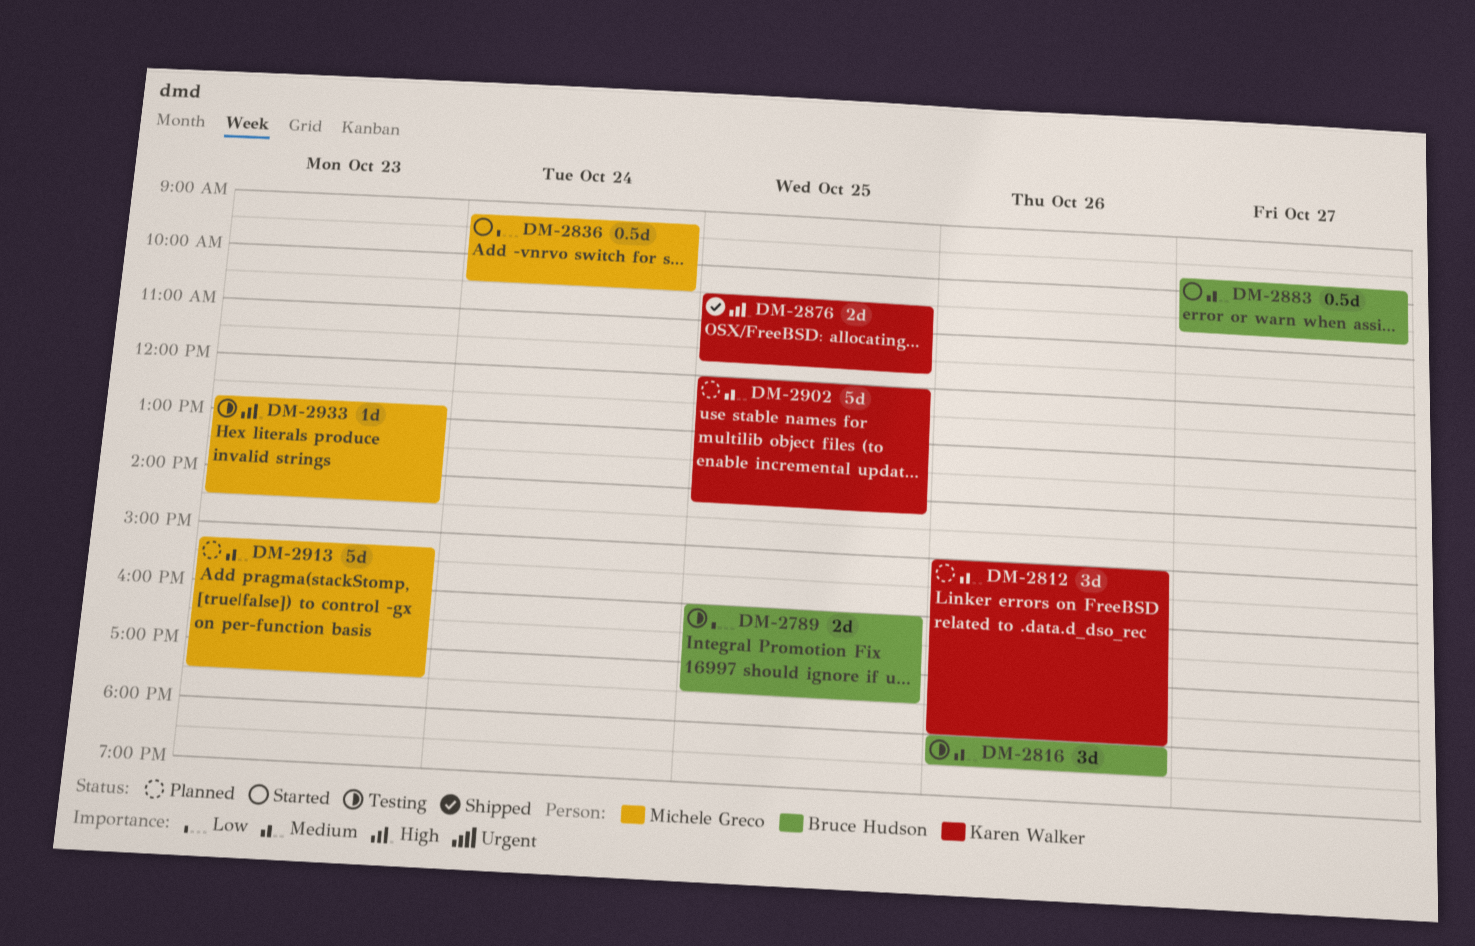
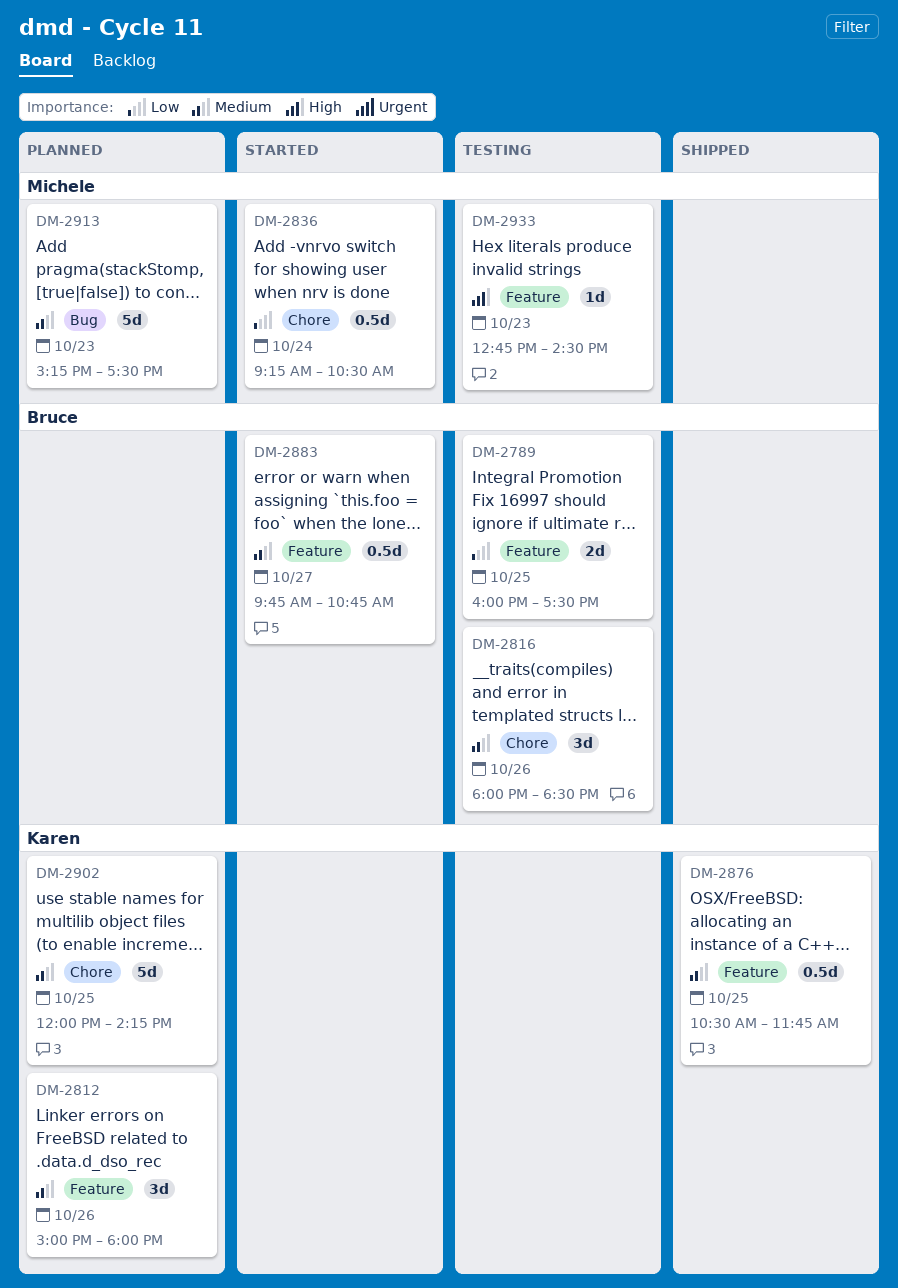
DM-2876, priority: High -> Medium
DM-2876, estimate: 2d -> 0.5d

